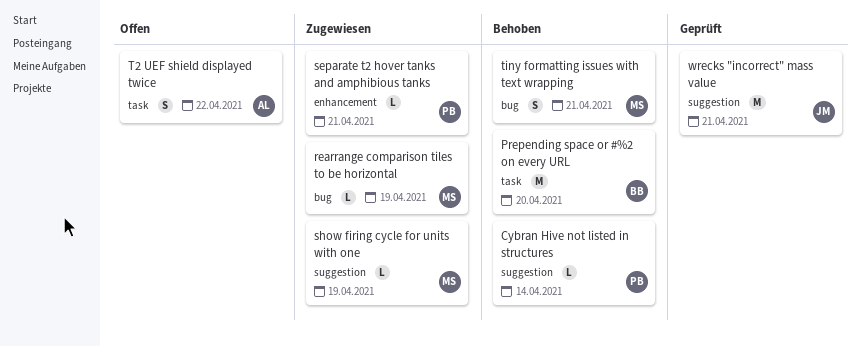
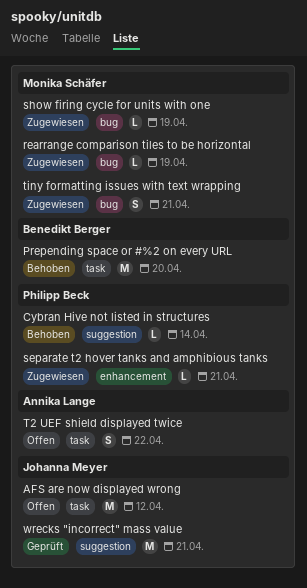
AFS are now displayed wrong: none -> present
show firing cycle for units with one, label: suggestion -> bug
tiny formatting issues with text wrapping, status: Behoben -> Zugewiesen

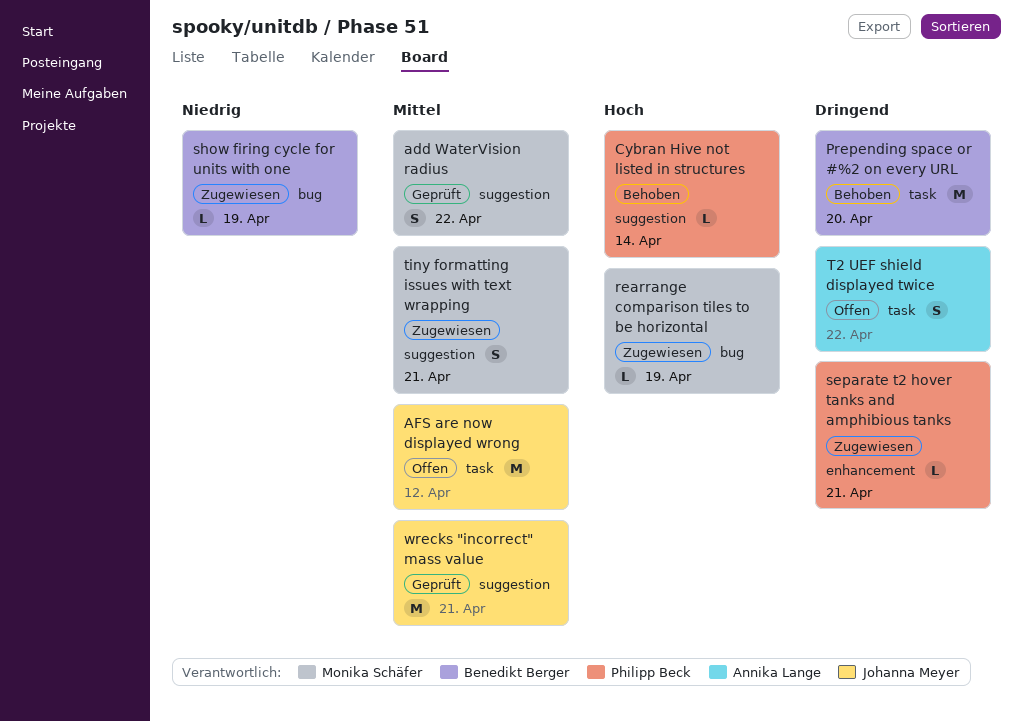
add WaterVision radius: none -> present
show firing cycle for units with one, owner: Monika Schäfer -> Benedikt Berger
tiny formatting issues with text wrapping, label: bug -> suggestion

